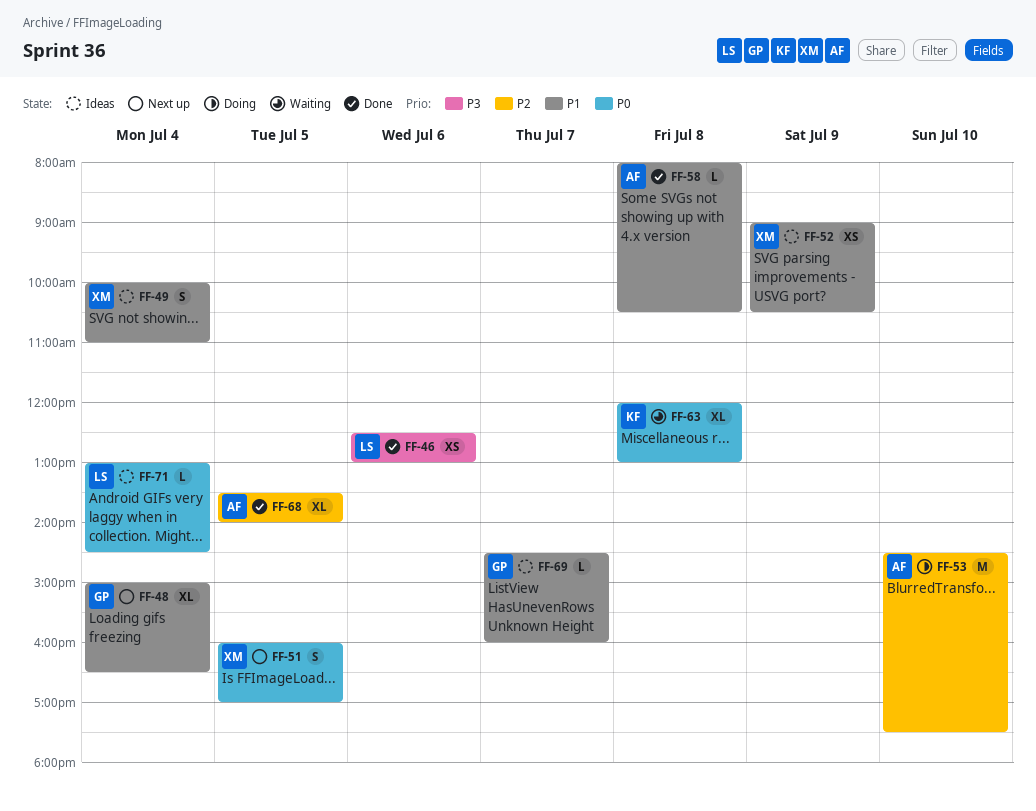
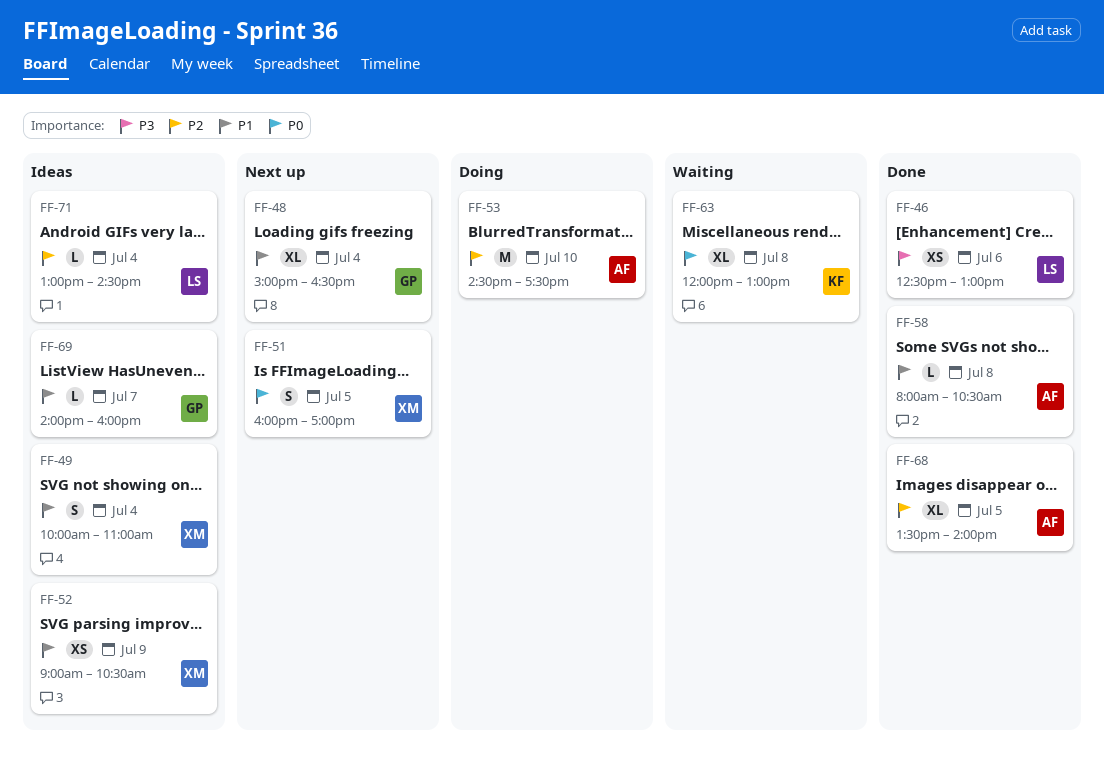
FF-69, begins: 14:30 -> 14:00
FF-71, priority: P0 -> P2

